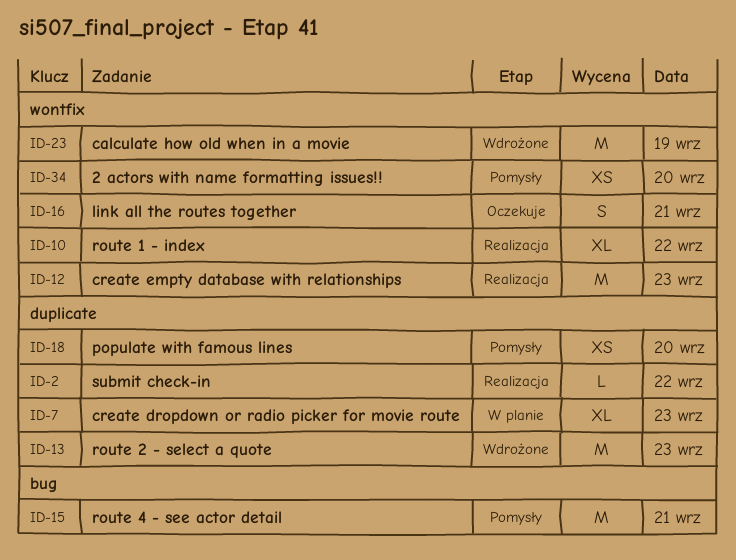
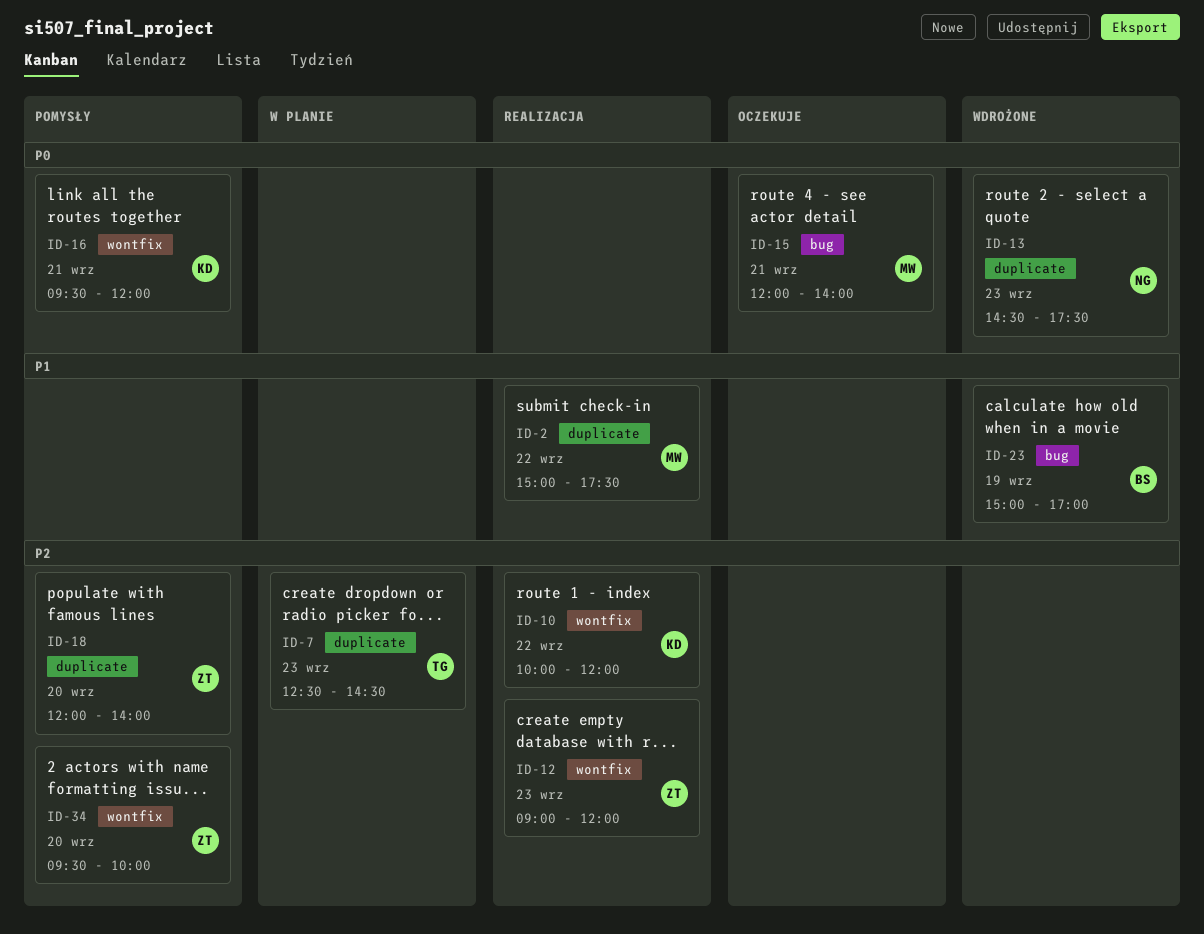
ID-15, status: Pomysły -> Oczekuje
ID-16, status: Oczekuje -> Pomysły
ID-23, label: wontfix -> bug

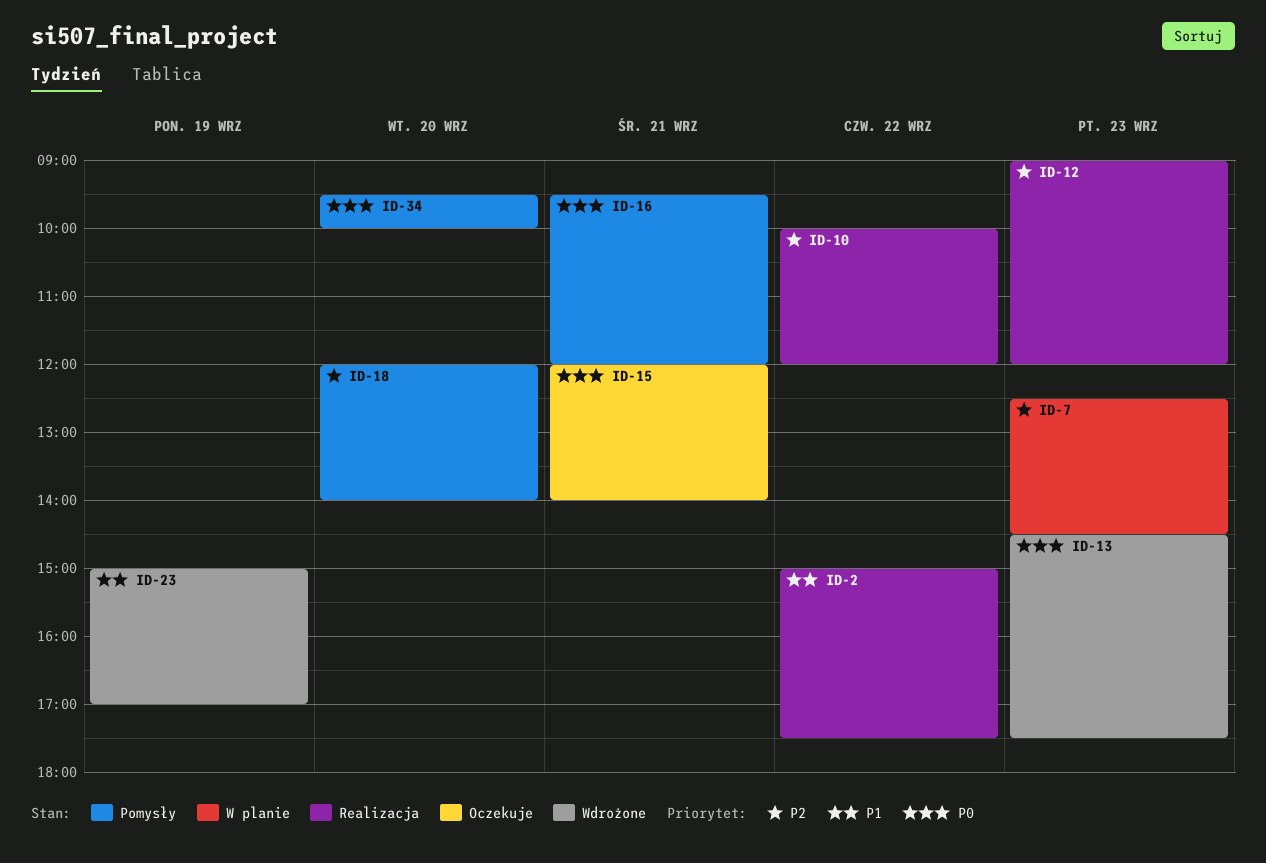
ID-34, priority: P2 -> P0

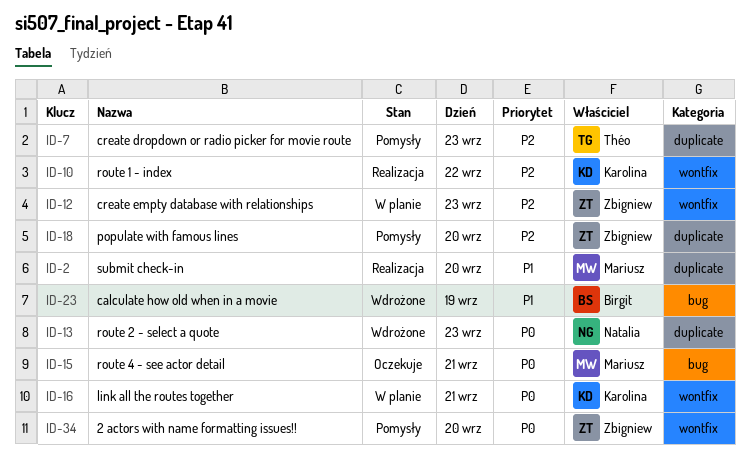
ID-2, day: Sep 22 -> Sep 20
ID-7, status: W planie -> Pomysły
ID-12, status: Realizacja -> W planie
ID-16, status: Pomysły -> W planie

